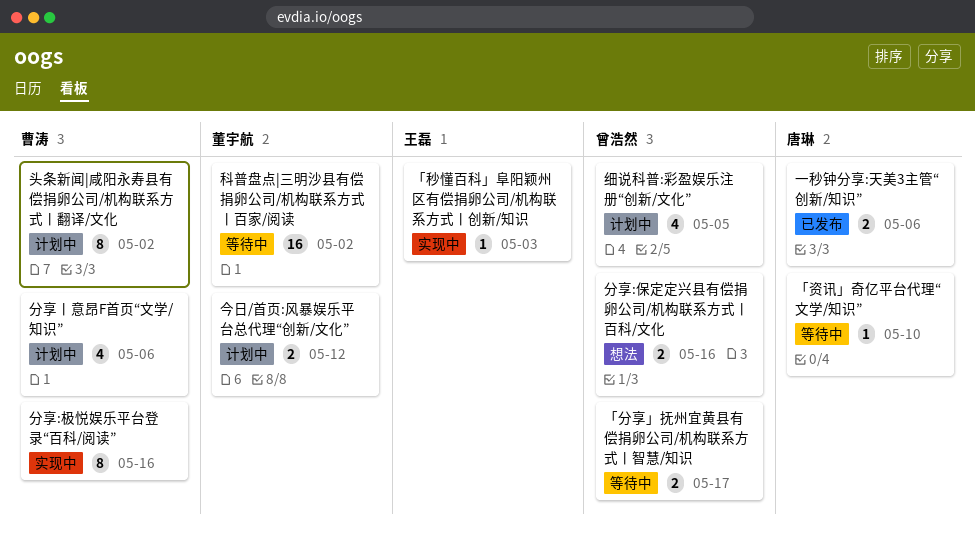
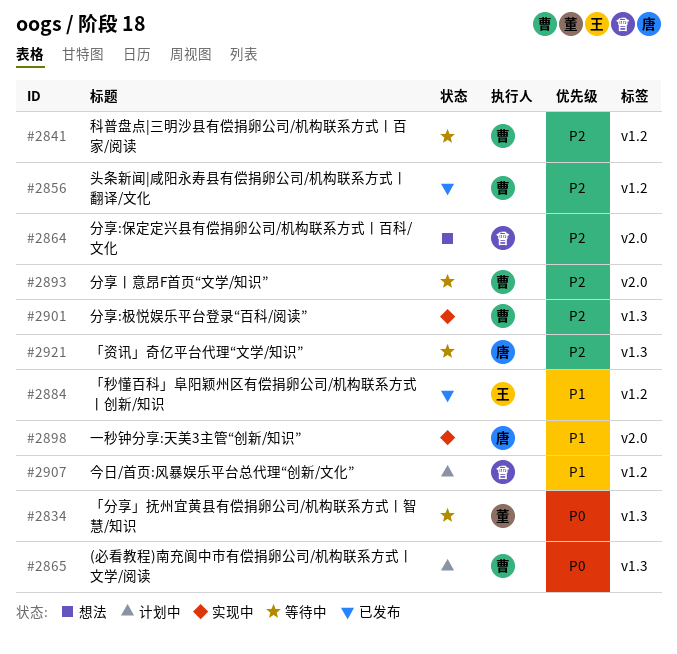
(必看教程)南充阆中市有偿捐卵公司/机构联系方式丨文学/阅读: none -> present
「分享」抚州宜黄县有偿捐卵公司/机构联系方式丨智慧/知识, owner: 曾浩然 -> 董宇航
「秒懂百科」阜阳颖州区有偿捐卵公司/机构联系方式丨创新/知识, status: 实现中 -> 已发布
一秒钟分享:天美3主管“创新/知识”, status: 已发布 -> 实现中
今日/首页:风暴娱乐平台总代理“创新/文化”, owner: 董宇航 -> 曾浩然
分享丨意昂F首页“文学/知识”, status: 计划中 -> 等待中
头条新闻|咸阳永寿县有偿捐卵公司/机构联系方式丨翻译/文化, status: 计划中 -> 已发布
科普盘点|三明沙县有偿捐卵公司/机构联系方式丨百家/阅读, owner: 董宇航 -> 曹涛
细说科普:彩盈娱乐注册“创新/文化”: present -> none

